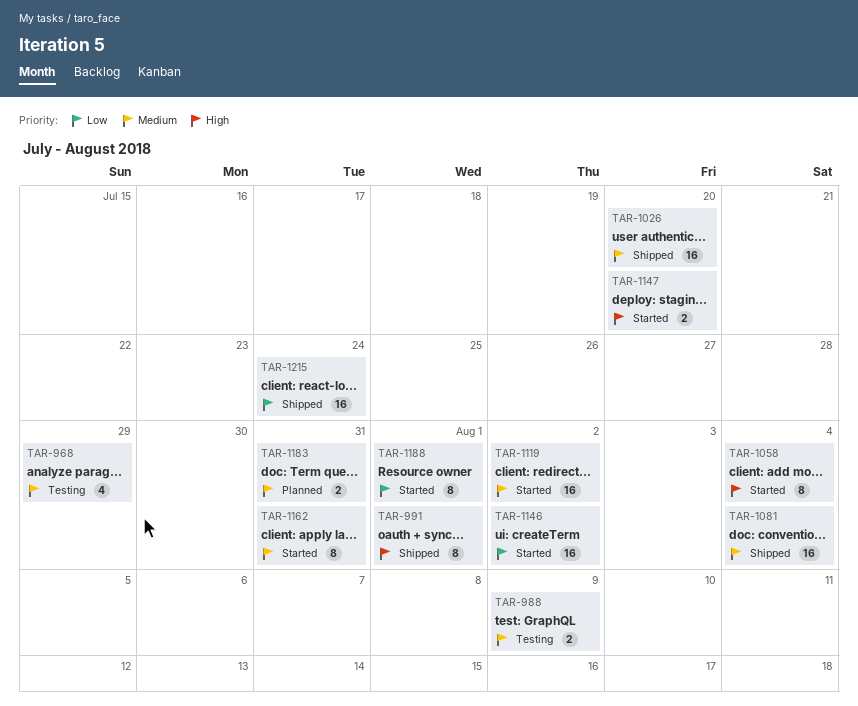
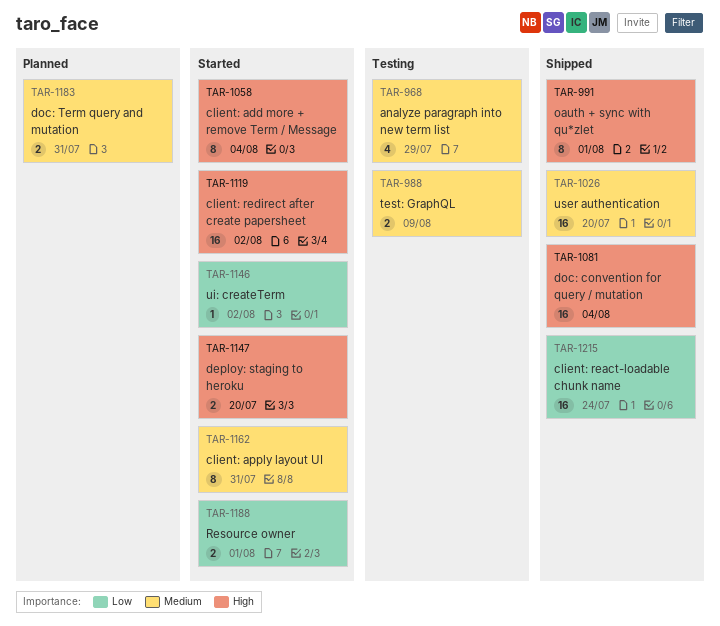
TAR-1081, priority: Medium -> High
TAR-1119, priority: Medium -> High
TAR-1146, estimate: 16 -> 1
TAR-1188, estimate: 8 -> 2

